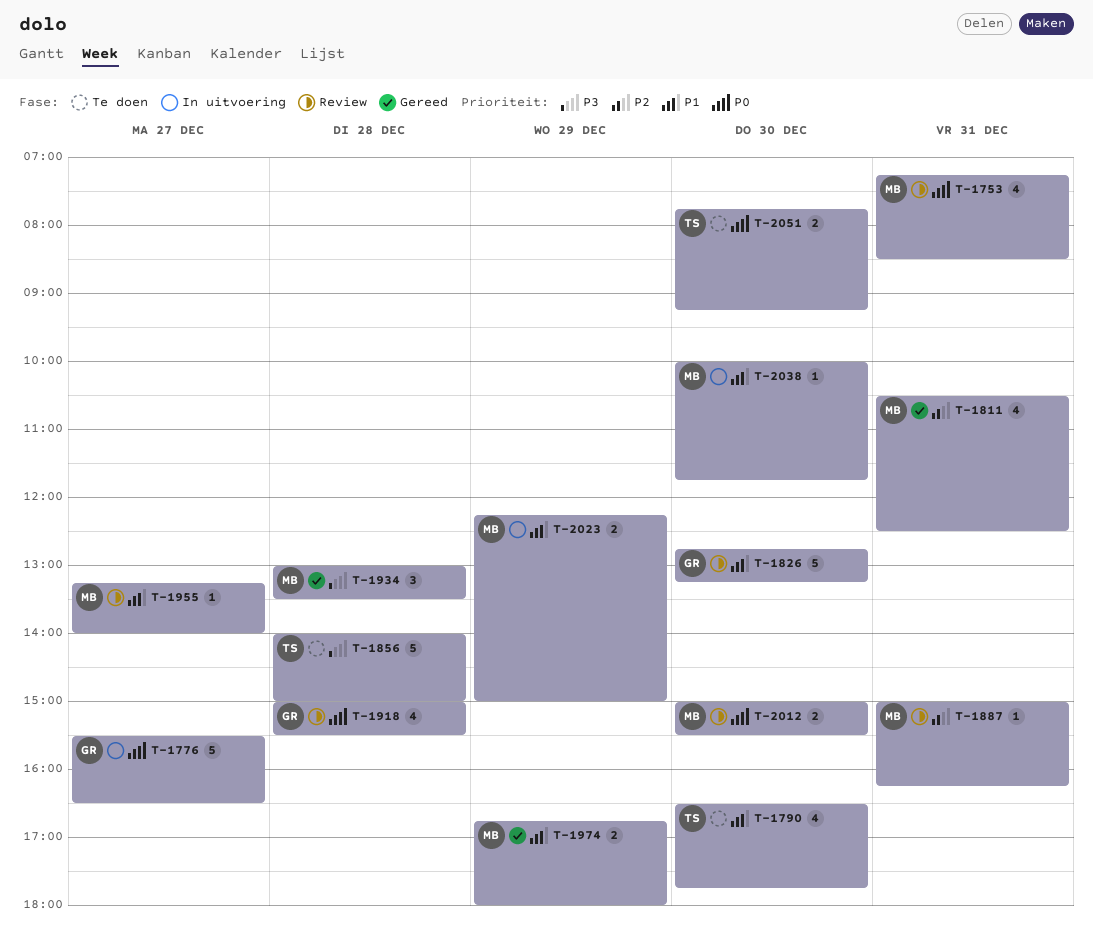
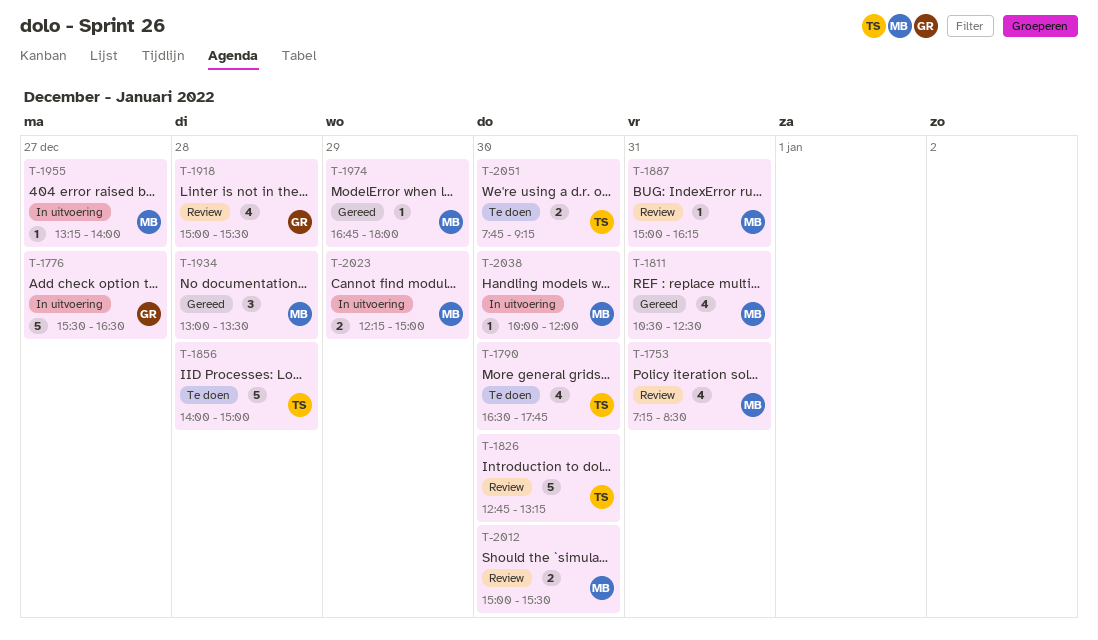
T-1826, owner: GR -> TS
T-1955, status: Review -> In uitvoering
T-1974, estimate: 2 -> 1
T-2038, ends: 11:45 -> 12:00

